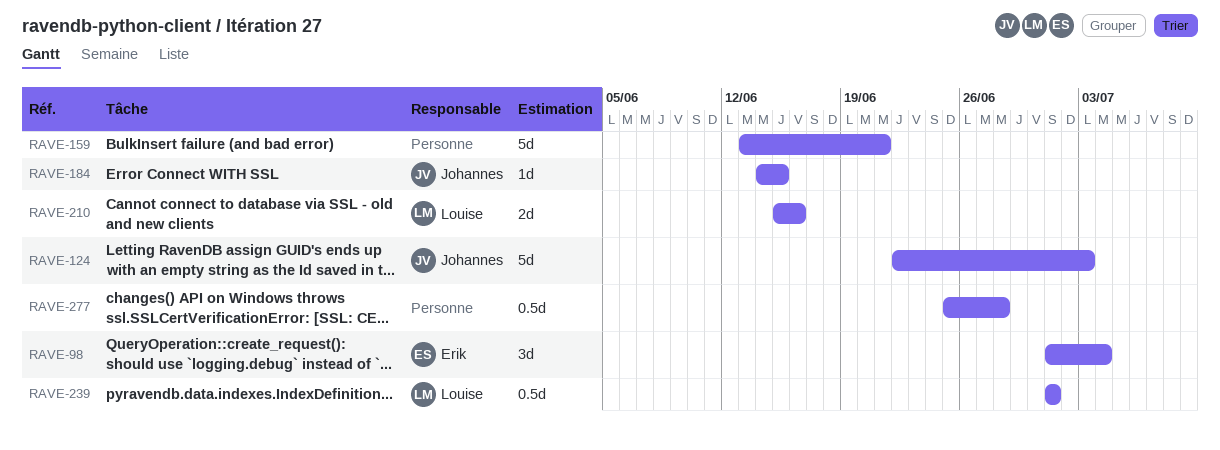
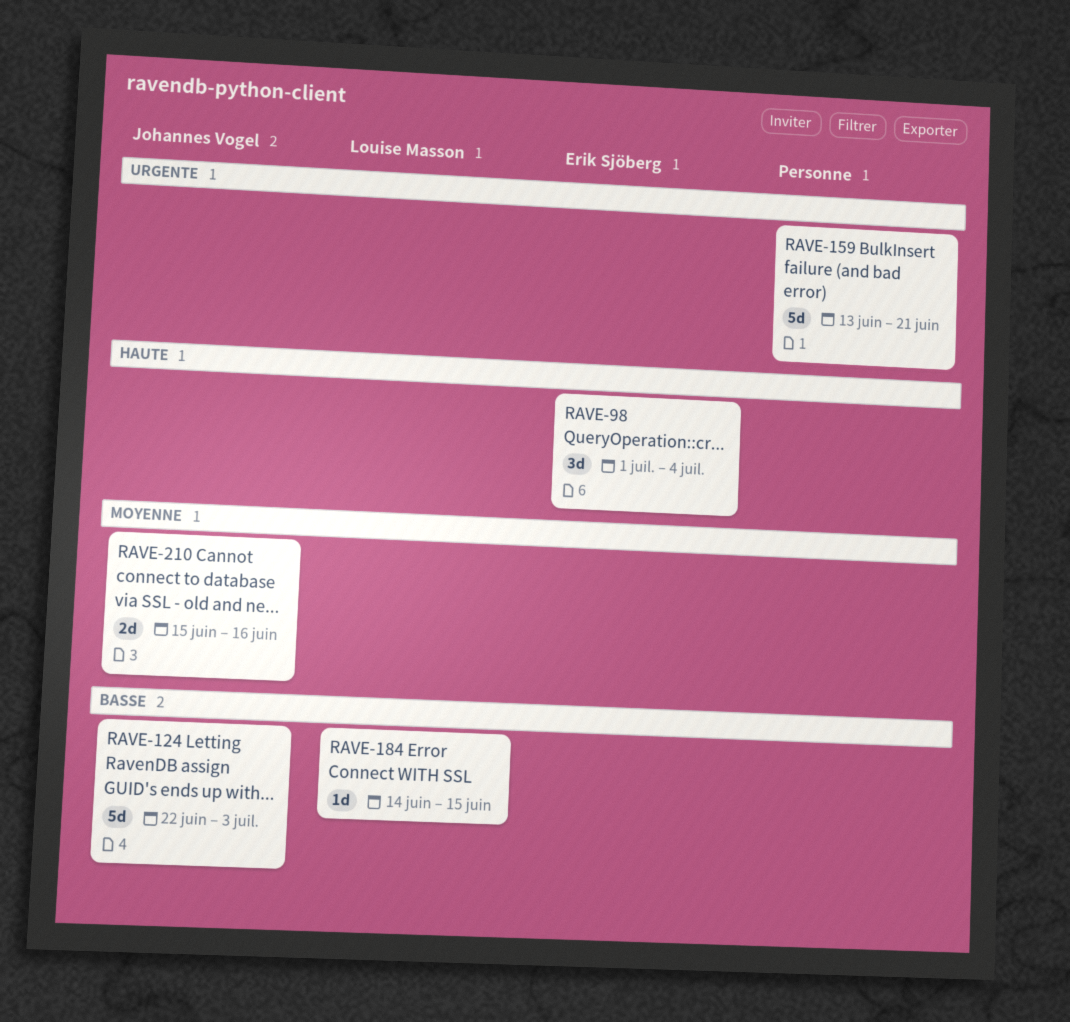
RAVE-184, owner: Johannes Vogel -> Louise Masson
RAVE-210, owner: Louise Masson -> Johannes Vogel
RAVE-239: present -> none
RAVE-277: present -> none

